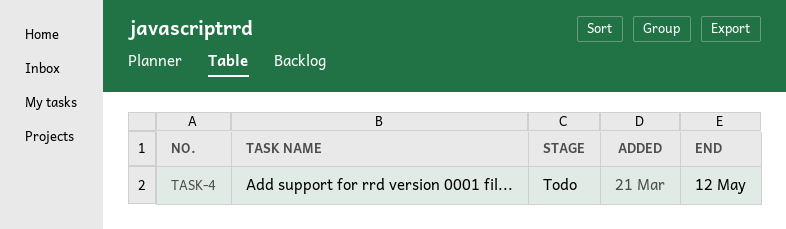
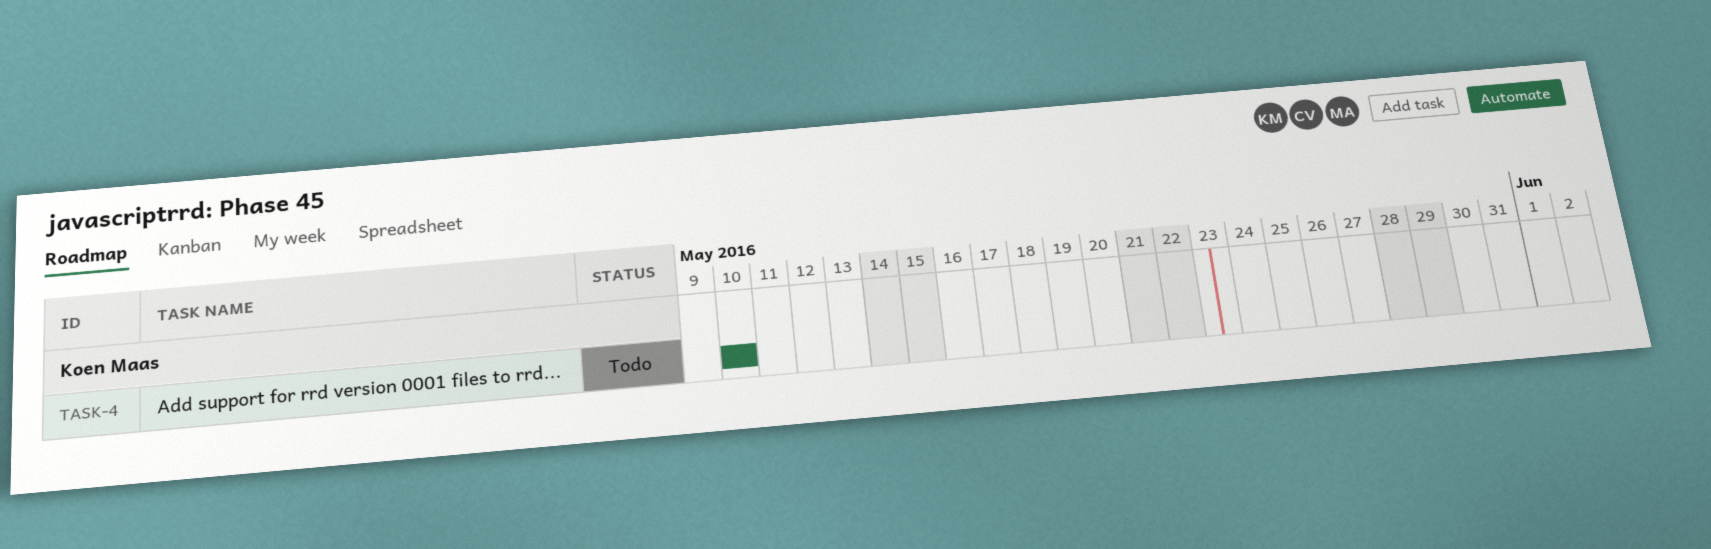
TASK-4, due: May 12 -> May 10

